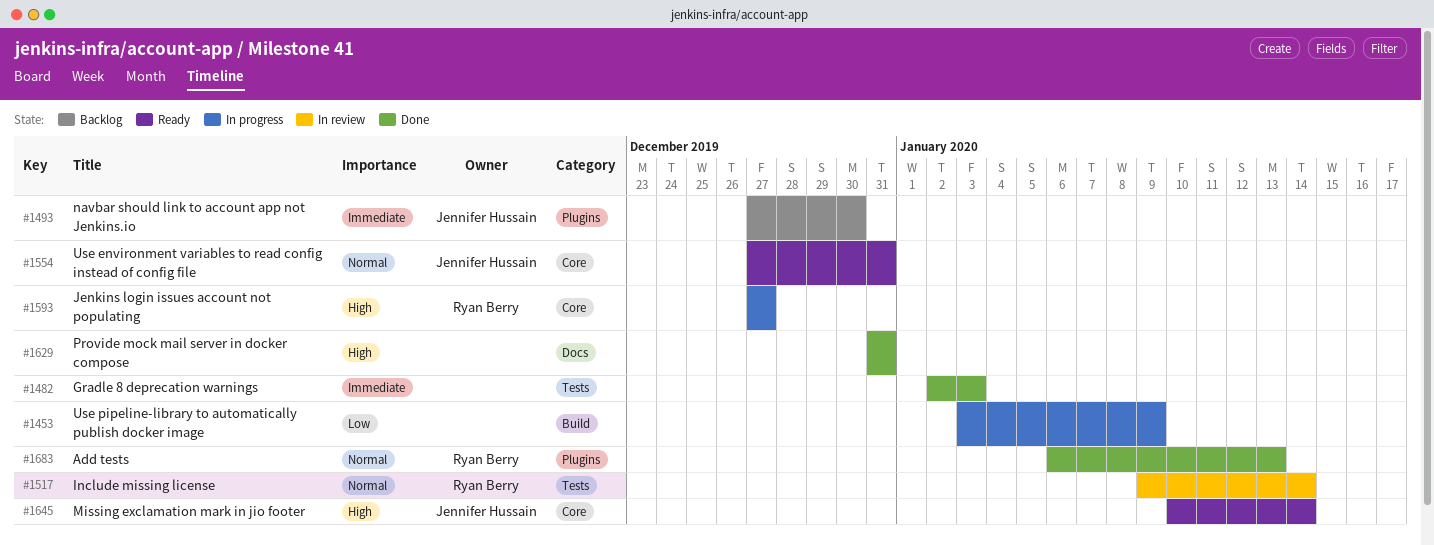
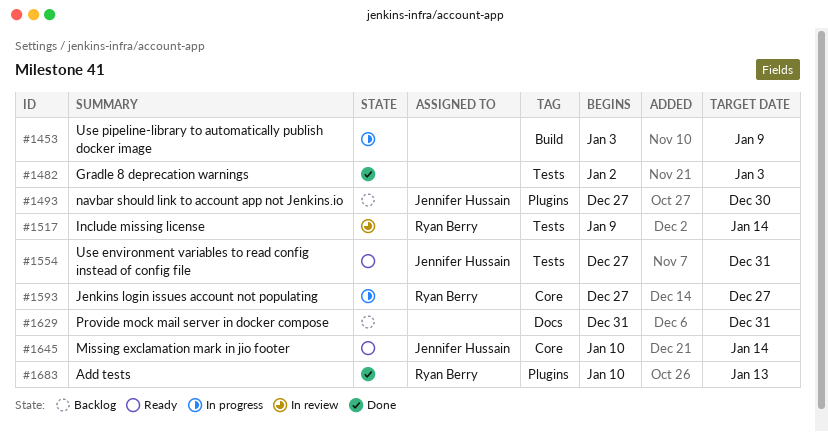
#1554, label: Core -> Tests
#1629, status: Done -> Backlog
#1683, start: Jan 6 -> Jan 10

